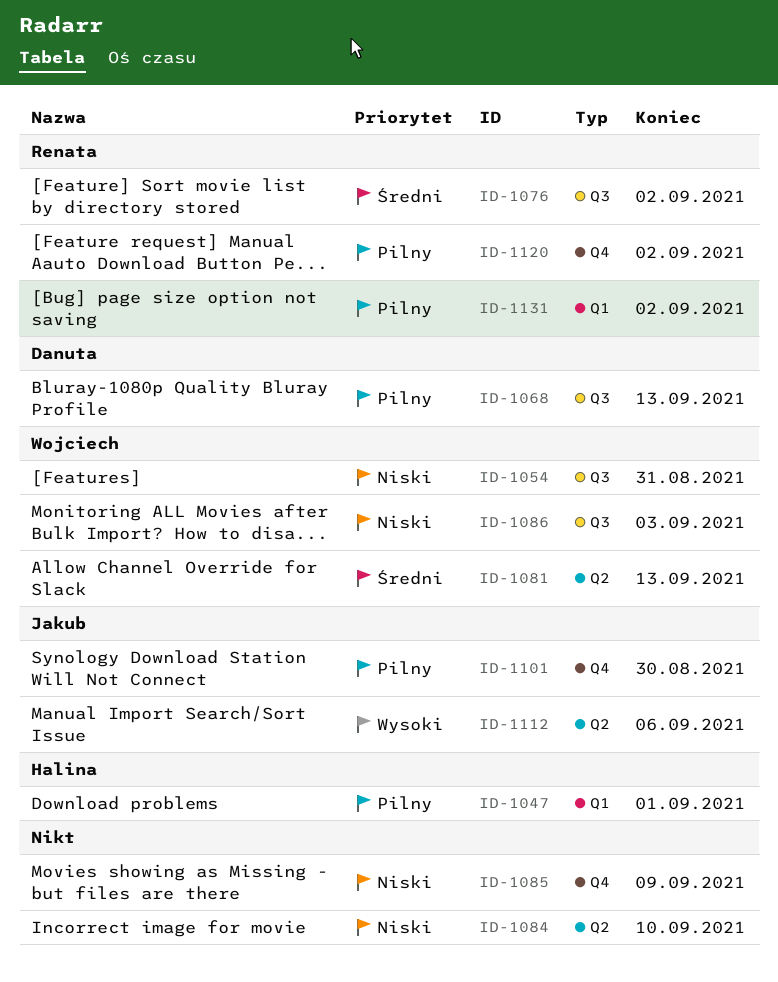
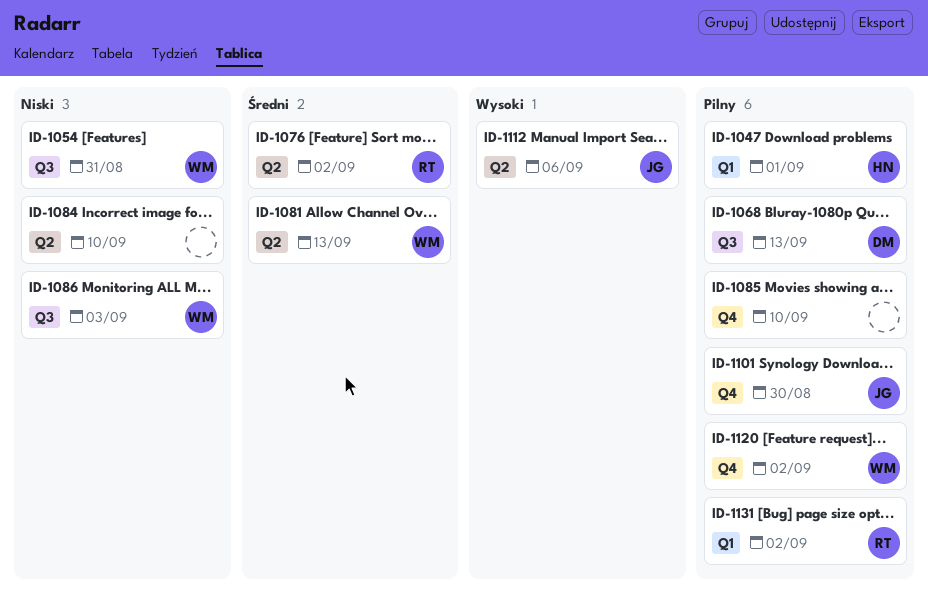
ID-1076, label: Q3 -> Q2
ID-1085, priority: Niski -> Pilny
ID-1085, due: Sep 9 -> Sep 10
ID-1120, owner: Renata -> Wojciech

